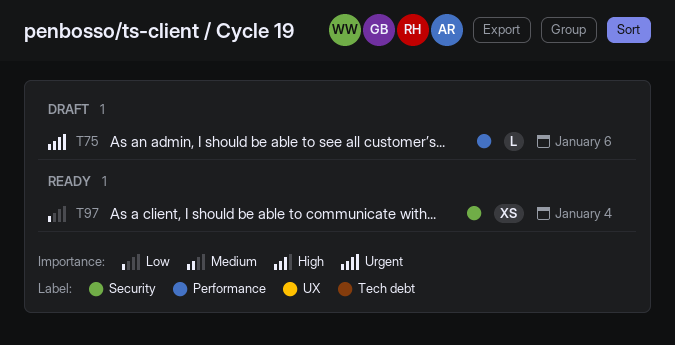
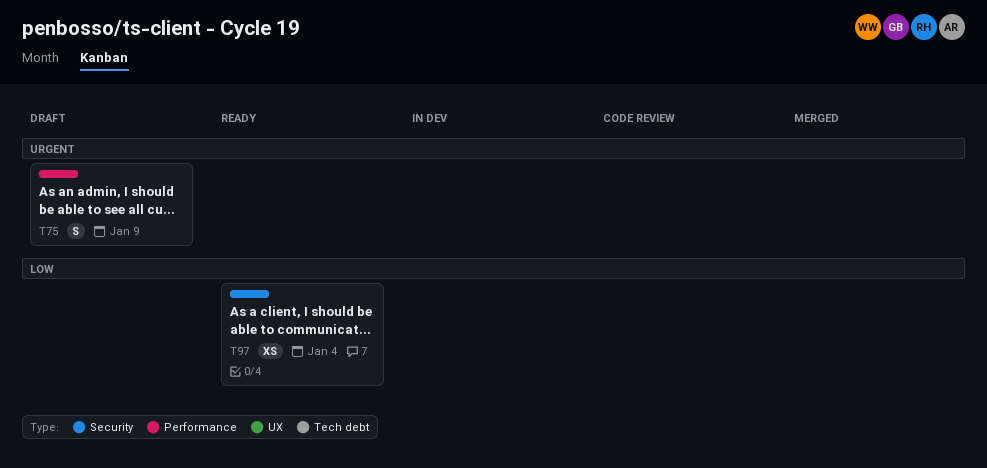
T75, estimate: L -> S
T75, due: Jan 6 -> Jan 9

